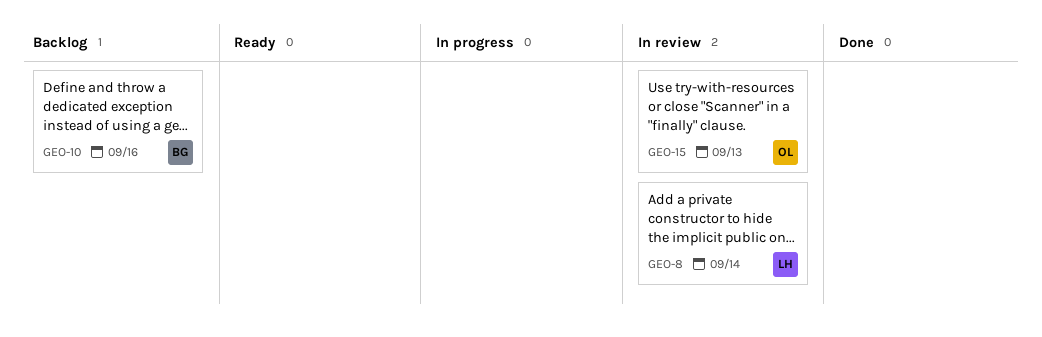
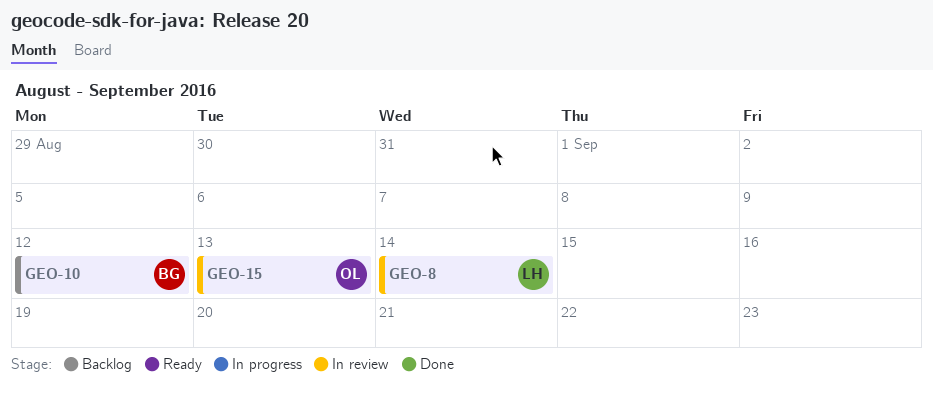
GEO-10, due: Sep 16 -> Sep 12

